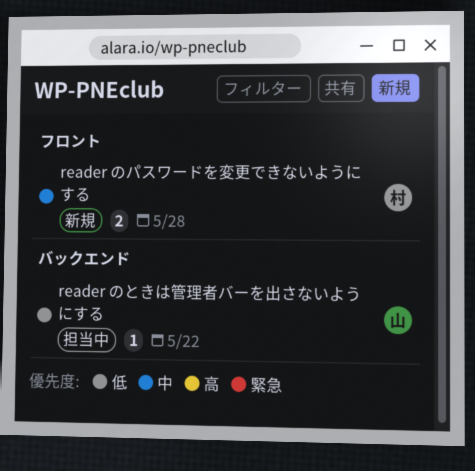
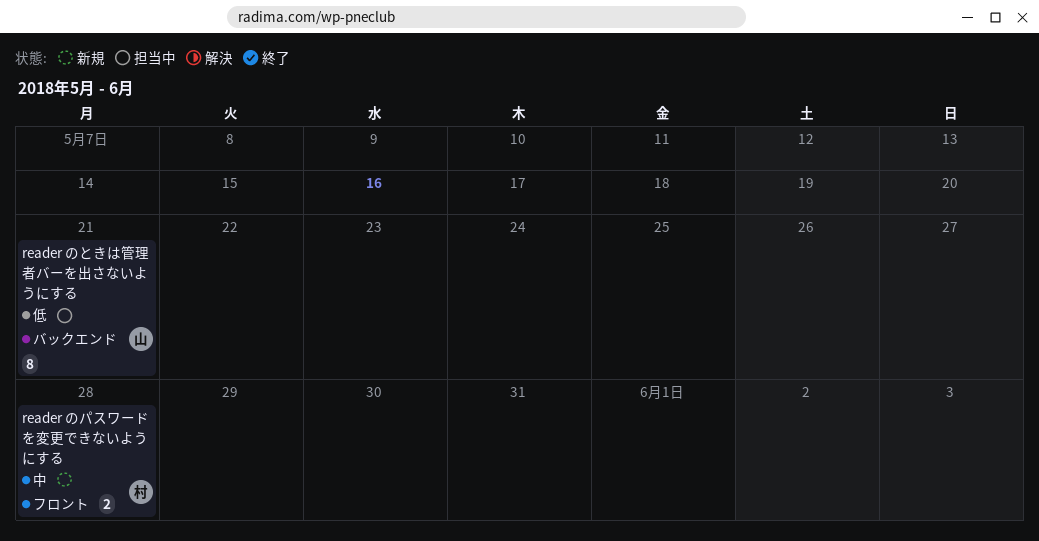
reader のときは管理者バーを出さないようにする, estimate: 1 -> 8
reader のときは管理者バーを出さないようにする, due: May 22 -> May 21

